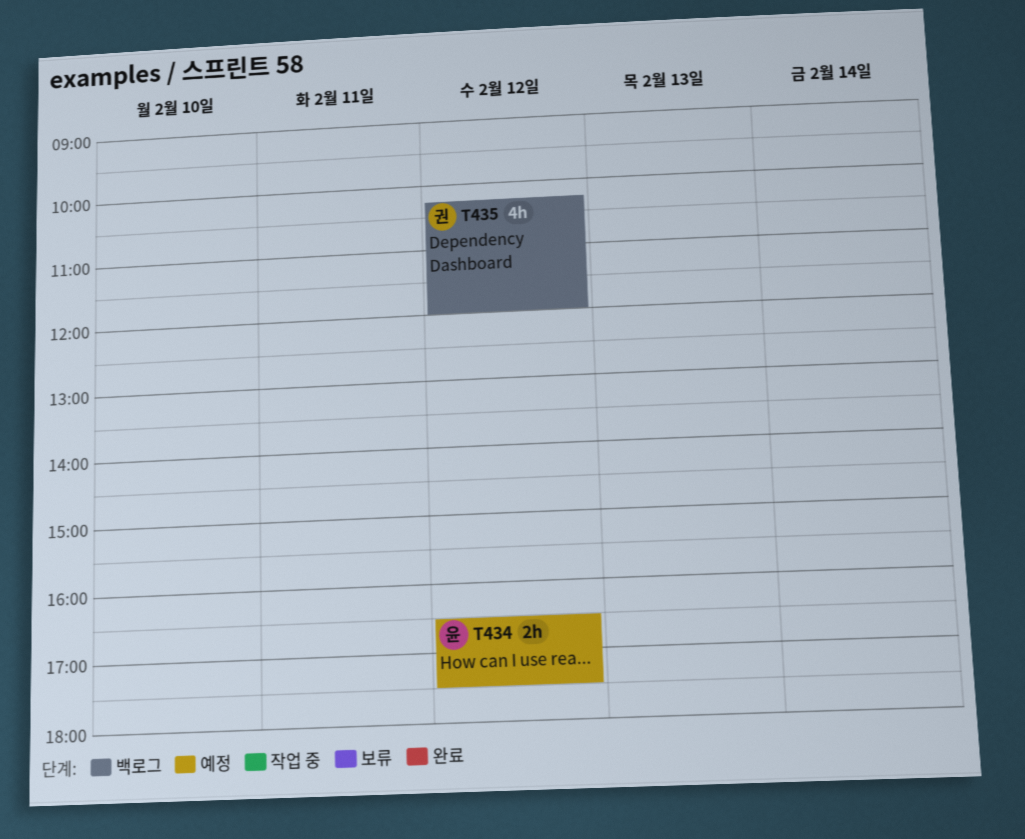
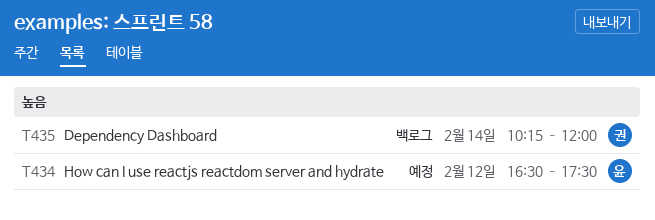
T435, day: Feb 12 -> Feb 14

